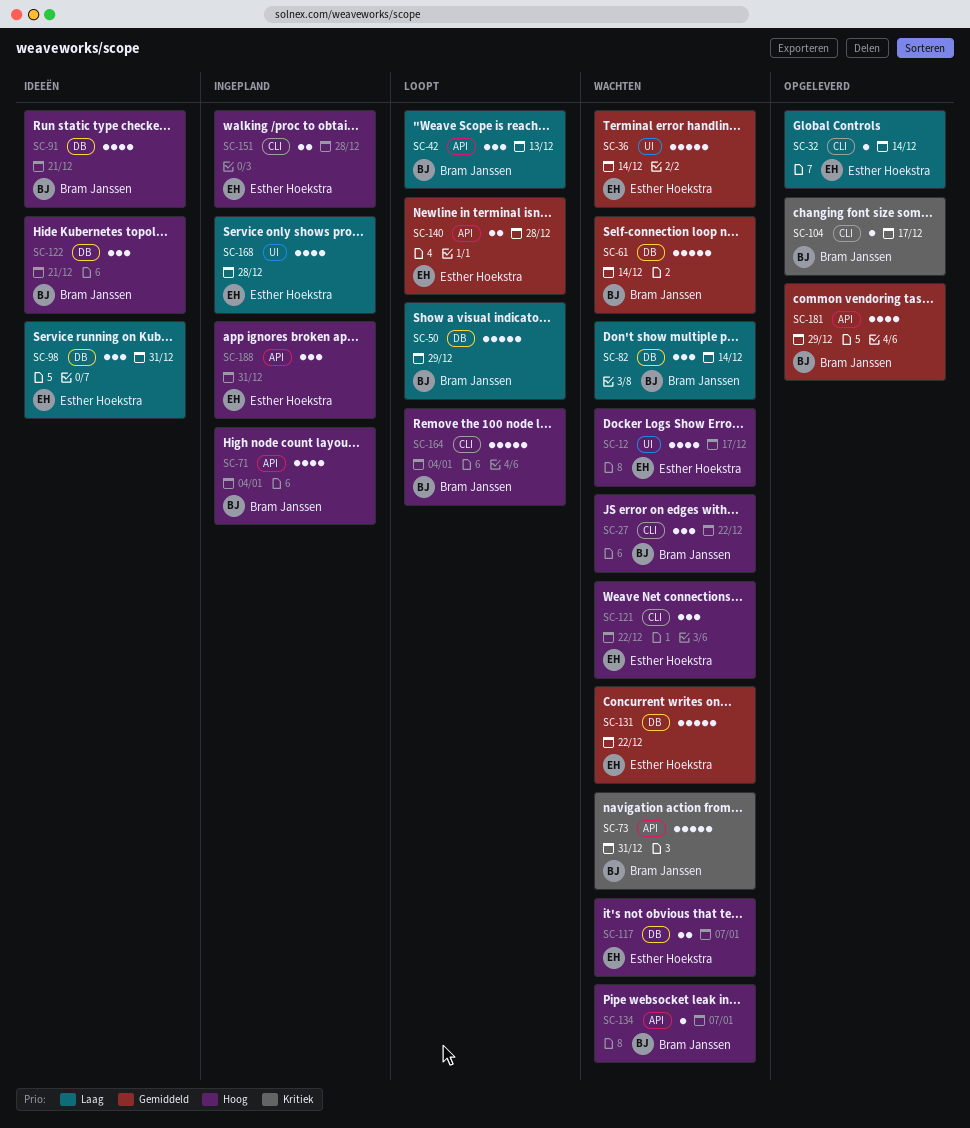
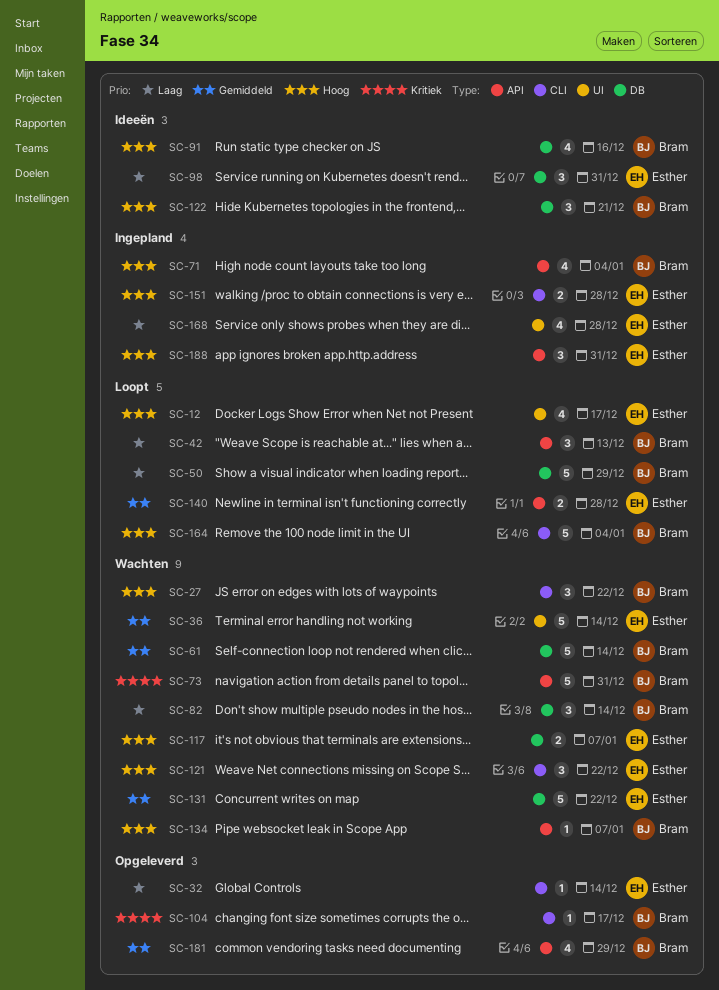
SC-12, status: Wachten -> Loopt
SC-91, due: Dec 21 -> Dec 16

